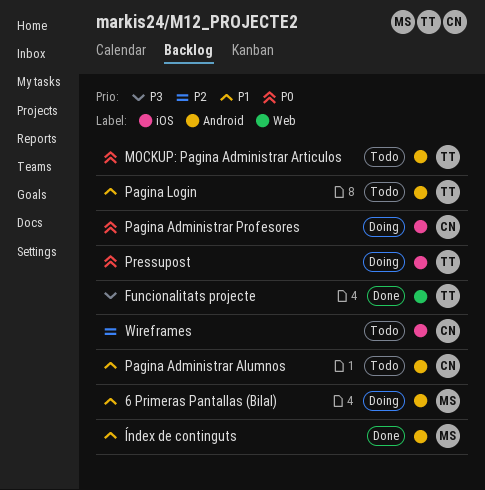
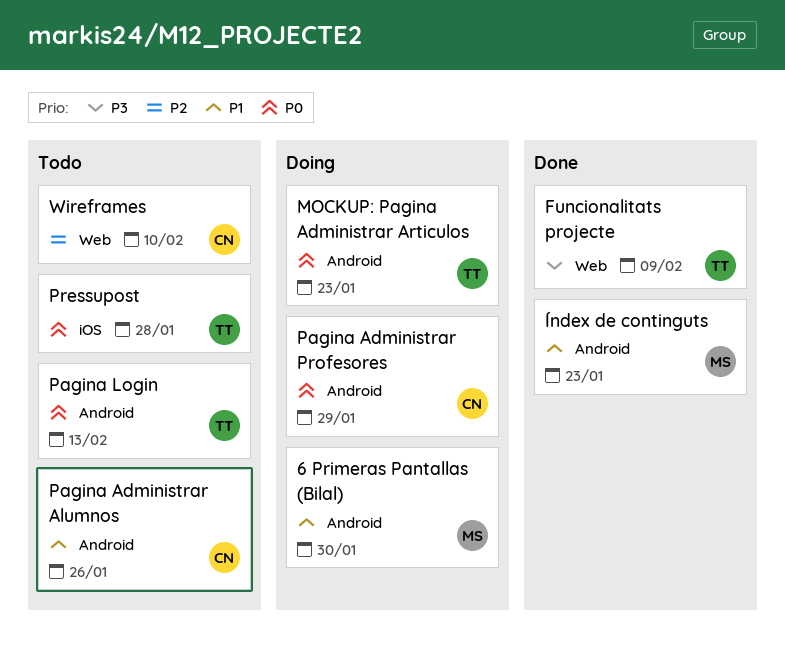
MOCKUP: Pagina Administrar Articulos, status: Todo -> Doing
Pagina Administrar Profesores, label: iOS -> Android
Pagina Login, priority: P1 -> P0
Pressupost, status: Doing -> Todo
Wireframes, label: iOS -> Web

